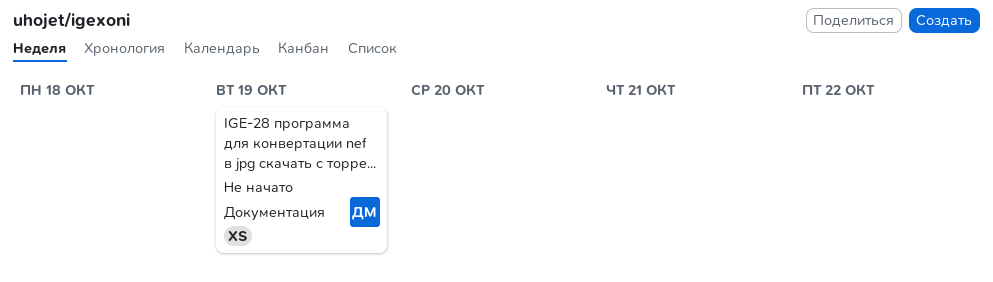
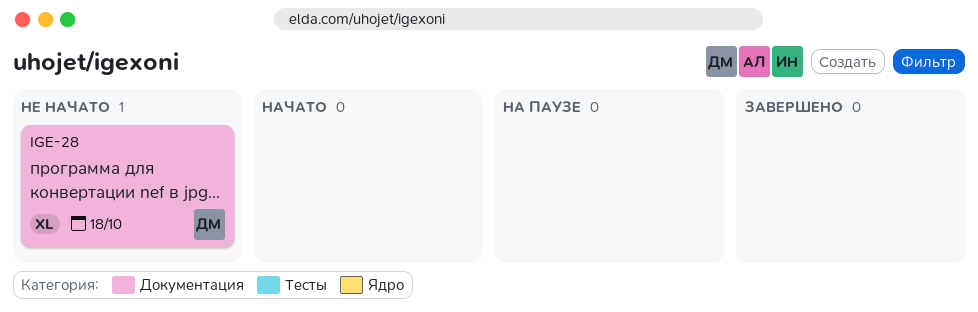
IGE-28, estimate: XS -> XL
IGE-28, due: Oct 19 -> Oct 18

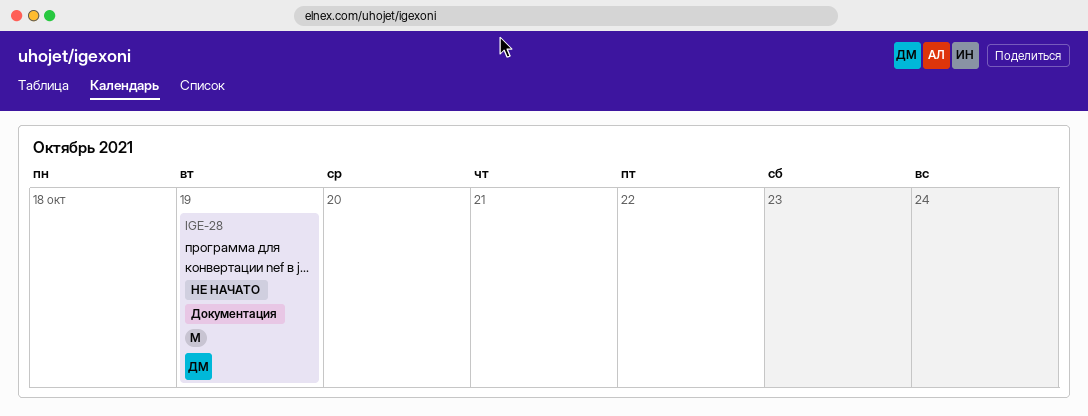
IGE-28, estimate: XL -> M
IGE-28, due: Oct 18 -> Oct 19

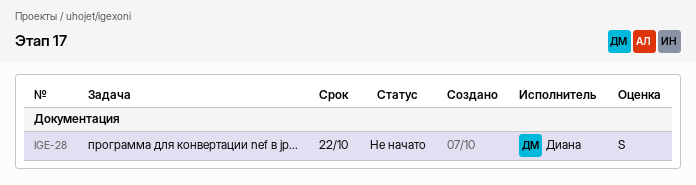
IGE-28, estimate: M -> S
IGE-28, due: Oct 19 -> Oct 22

